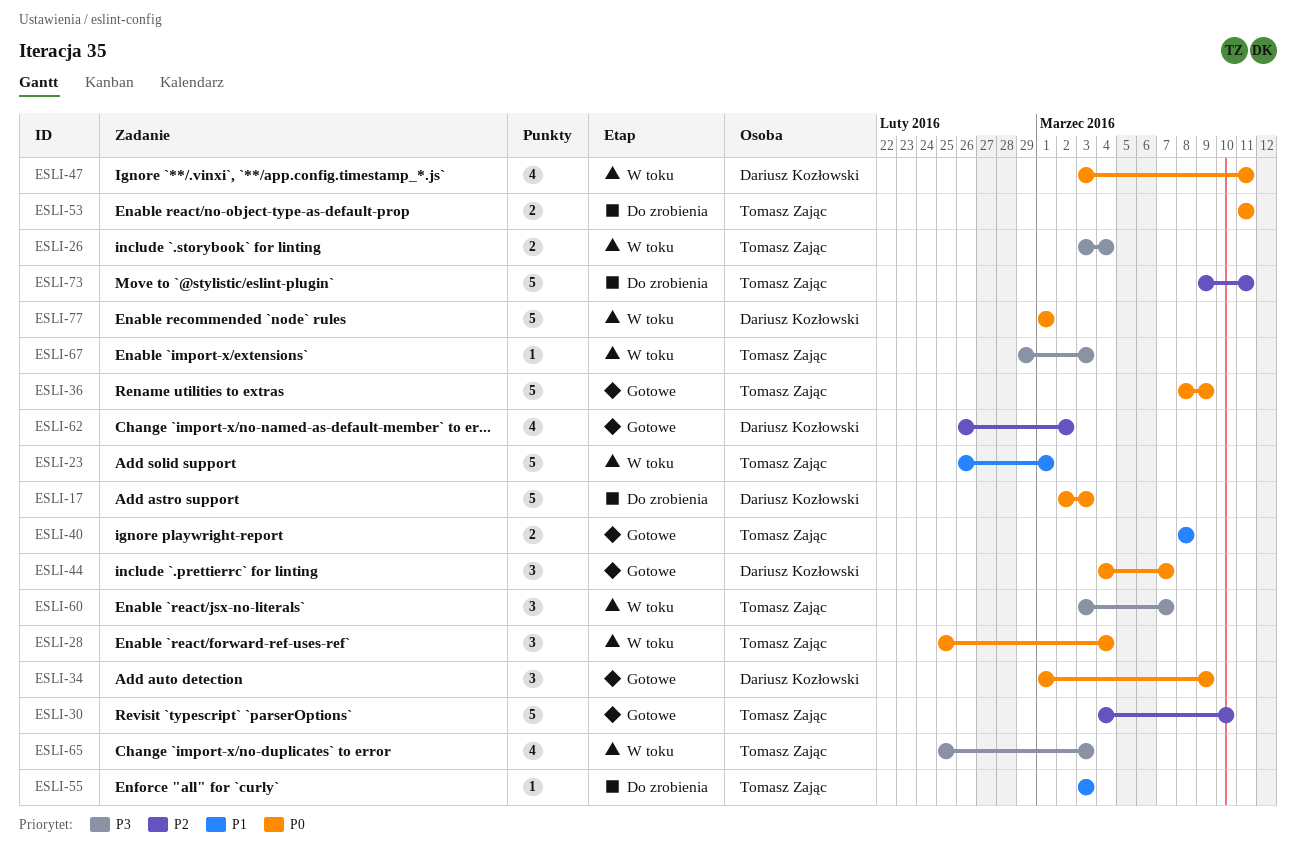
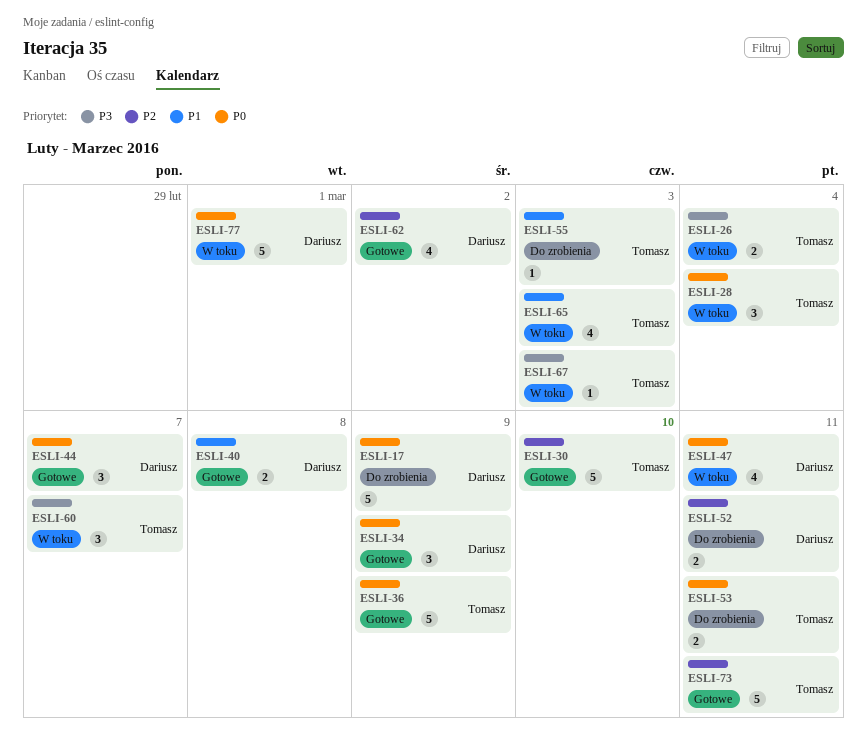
ESLI-17, due: Mar 3 -> Mar 9
ESLI-23: present -> none
ESLI-40, owner: Tomasz Zając -> Dariusz Kozłowski
ESLI-52: none -> present
ESLI-65, priority: P3 -> P1
ESLI-73, status: Do zrobienia -> Gotowe

